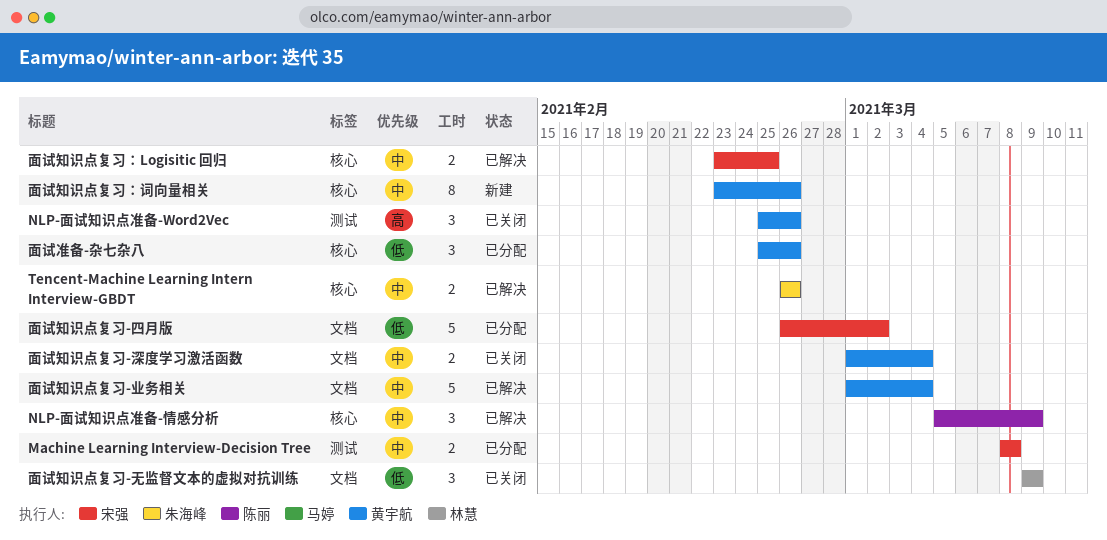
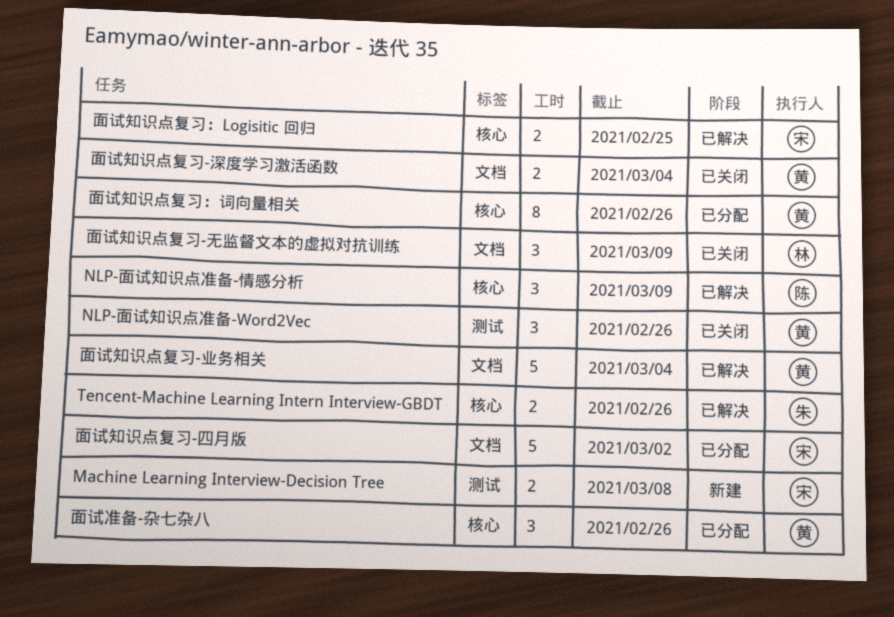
Machine Learning Interview-Decision Tree, status: 已分配 -> 新建
面试知识点复习：词向量相关, status: 新建 -> 已分配

